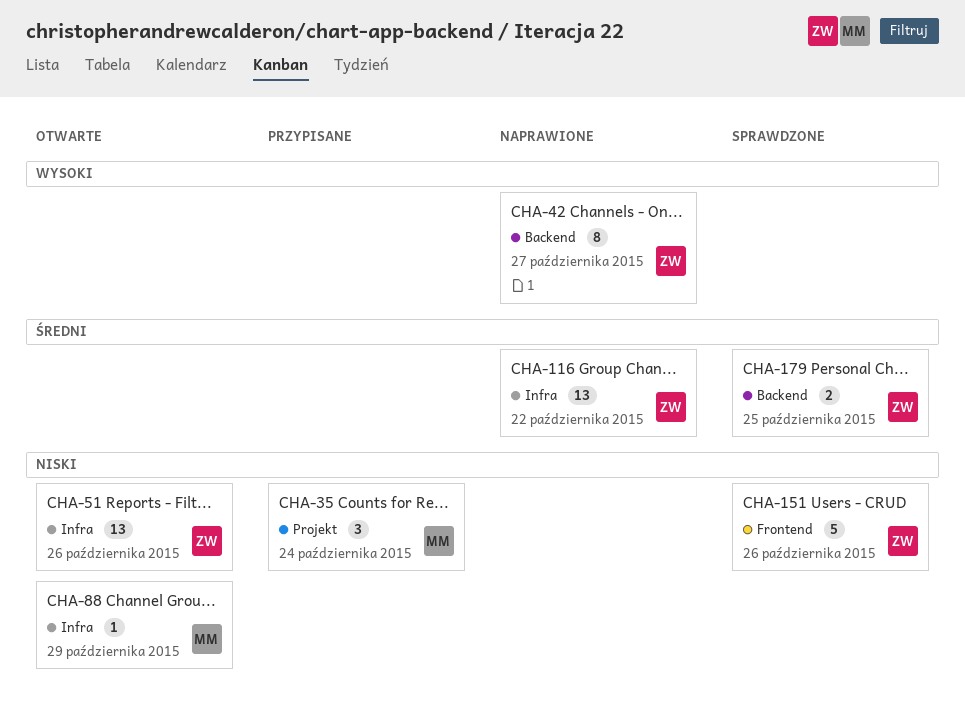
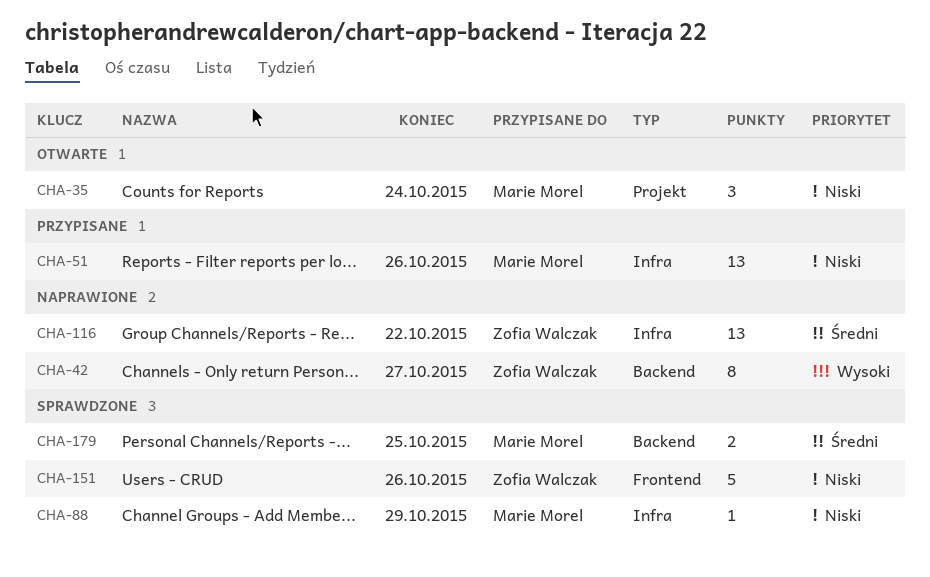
CHA-35, status: Przypisane -> Otwarte
CHA-51, status: Otwarte -> Przypisane
CHA-51, owner: Zofia Walczak -> Marie Morel
CHA-88, status: Otwarte -> Sprawdzone
CHA-179, owner: Zofia Walczak -> Marie Morel

